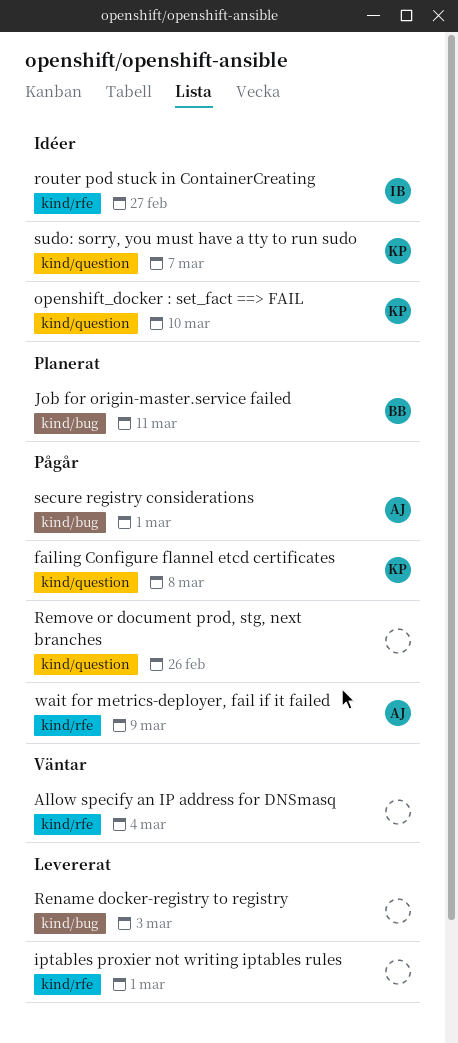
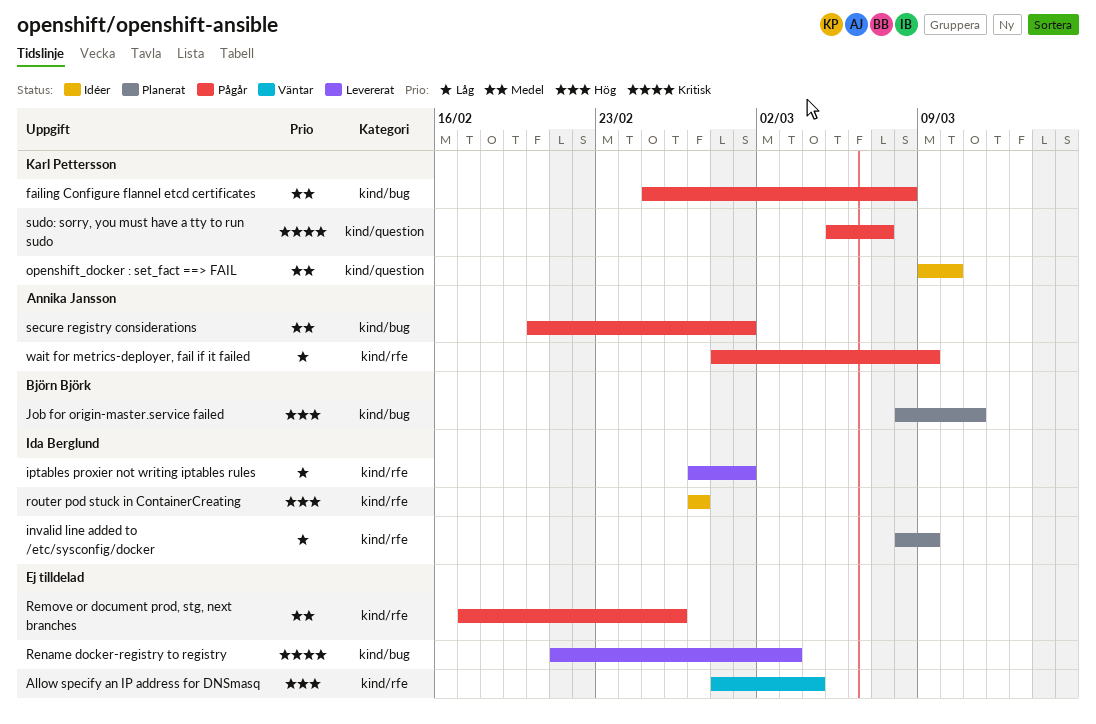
failing Configure flannel etcd certificates, label: kind/question -> kind/bug
invalid line added to /etc/sysconfig/docker: none -> present
iptables proxier not writing iptables rules, owner: none -> Ida Berglund
Remove or document prod, stg, next branches, label: kind/question -> kind/rfe
sudo: sorry, you must have a tty to run sudo, status: Idéer -> Pågår

